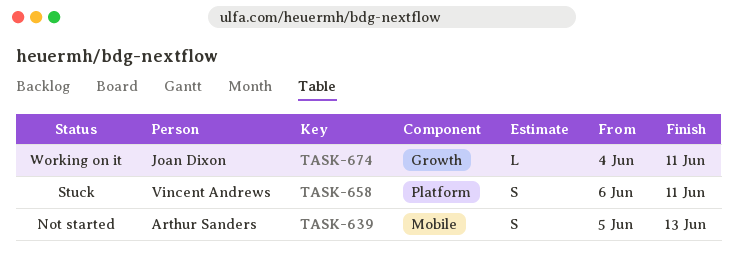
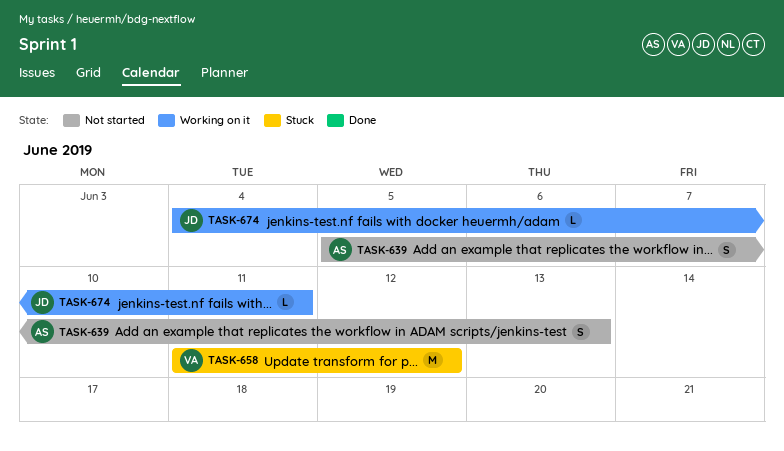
TASK-658, estimate: S -> M
TASK-658, start: Jun 6 -> Jun 11
TASK-658, due: Jun 11 -> Jun 12

